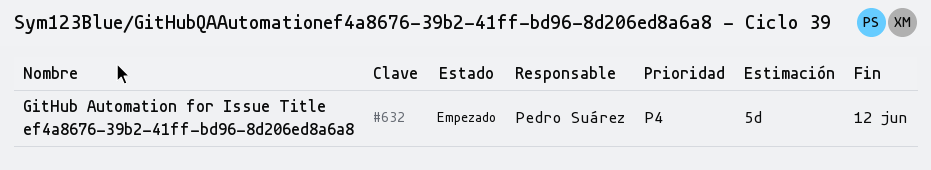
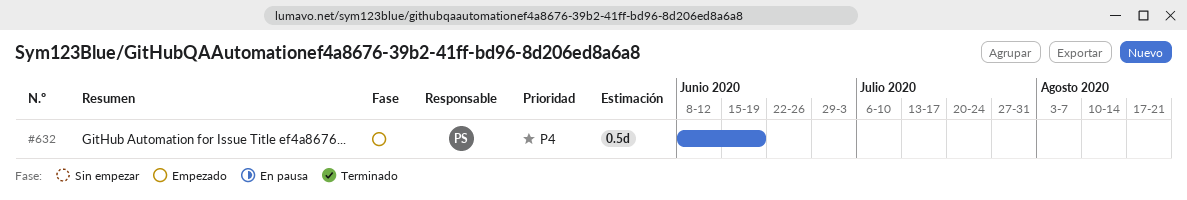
#632, estimate: 5d -> 0.5d
#632, due: Jun 12 -> Jun 19

